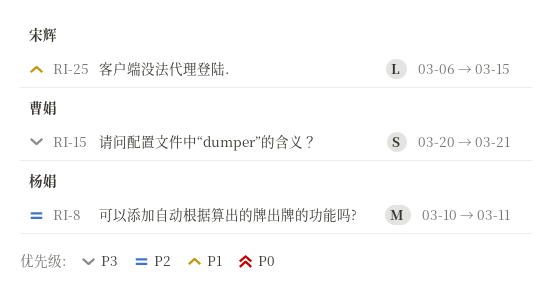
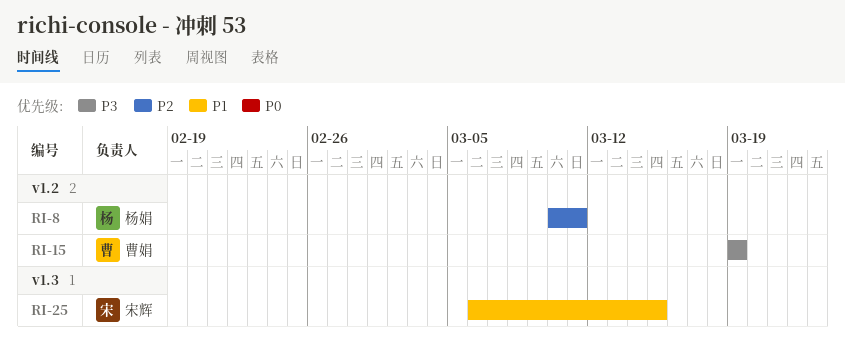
RI-15, start: Mar 20 -> Mar 19
RI-15, due: Mar 21 -> Mar 19

